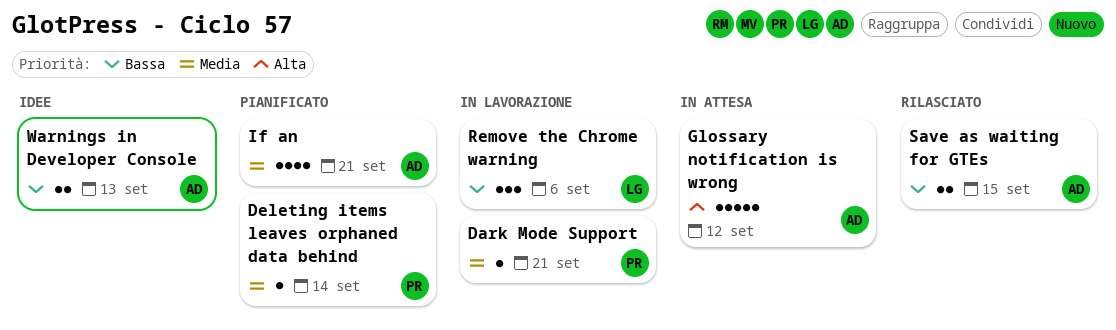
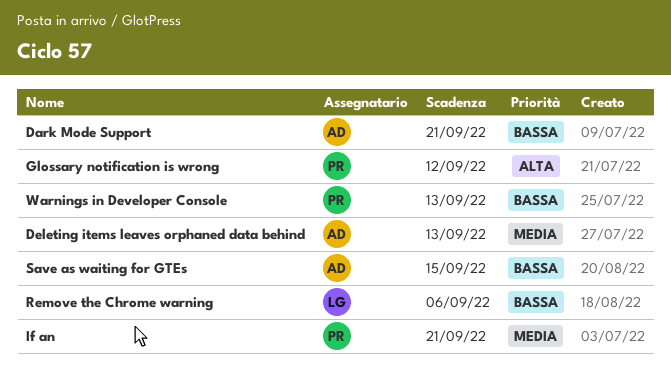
Dark Mode Support, owner: PR -> AD
Dark Mode Support, priority: Media -> Bassa
Deleting items leaves orphaned data behind, owner: PR -> AD
Deleting items leaves orphaned data behind, due: Sep 14 -> Sep 13
Glossary notification is wrong, owner: AD -> PR
If an, owner: AD -> PR
Warnings in Developer Console, owner: AD -> PR

